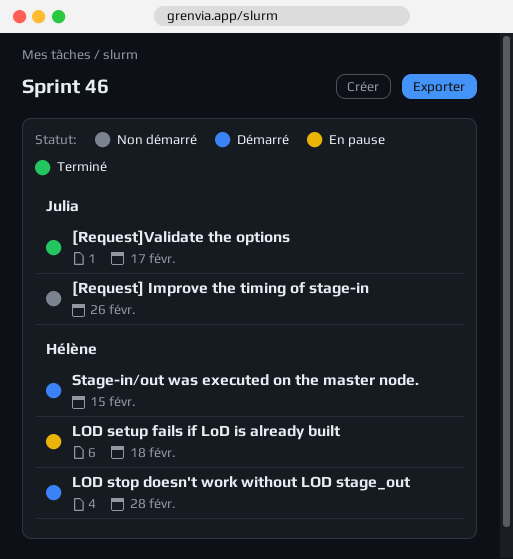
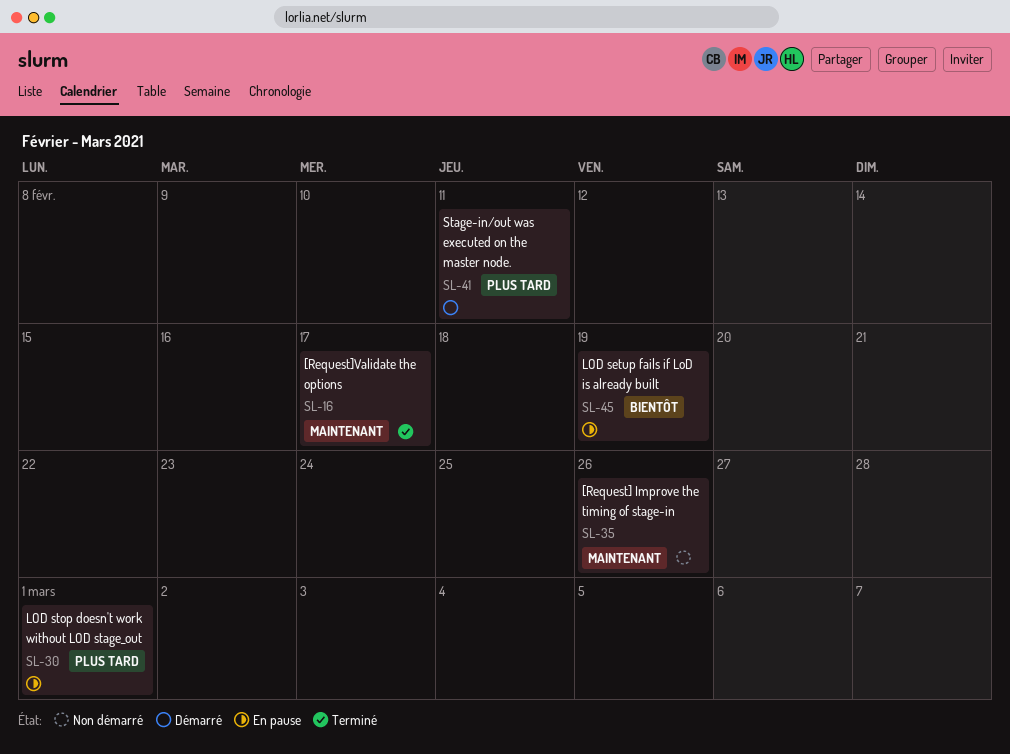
LOD setup fails if LoD is already built, due: Feb 18 -> Feb 19
LOD stop doesn't work without LOD stage_out, status: Démarré -> En pause
LOD stop doesn't work without LOD stage_out, due: Feb 28 -> Mar 1
Stage-in/out was executed on the master node., due: Feb 15 -> Feb 11

